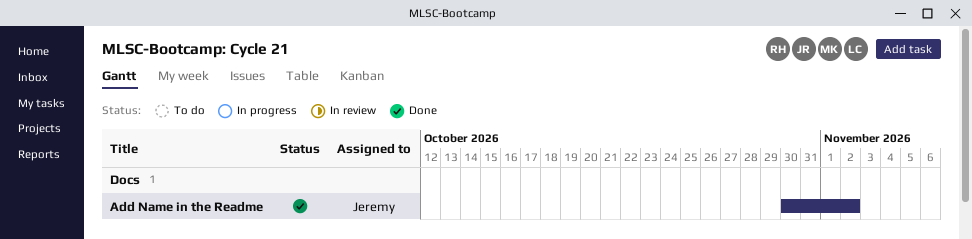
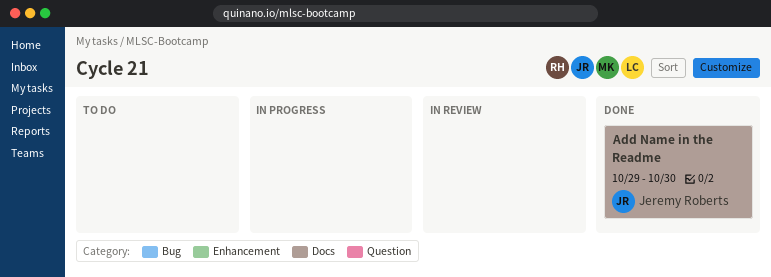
Add Name in the Readme, start: Oct 30 -> Oct 29
Add Name in the Readme, due: Nov 2 -> Oct 30

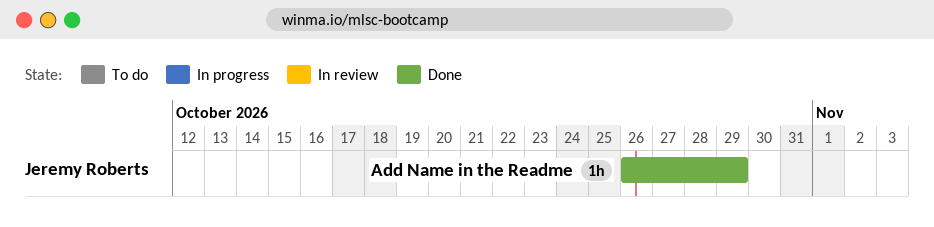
Add Name in the Readme, start: Oct 29 -> Oct 26
Add Name in the Readme, due: Oct 30 -> Oct 29

